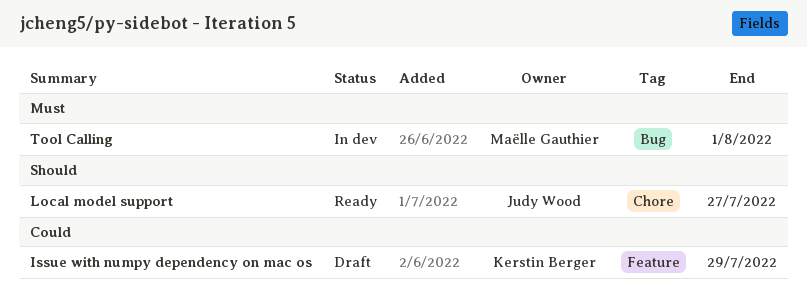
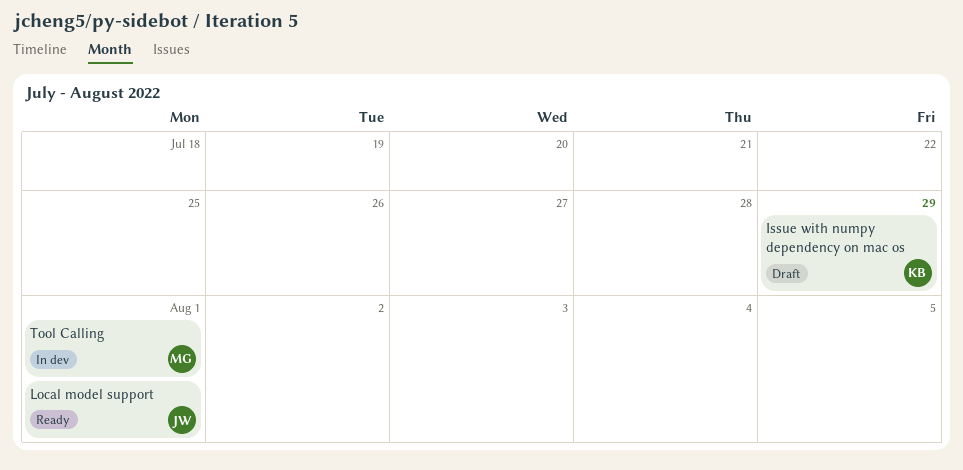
Local model support, due: Jul 27 -> Aug 1

